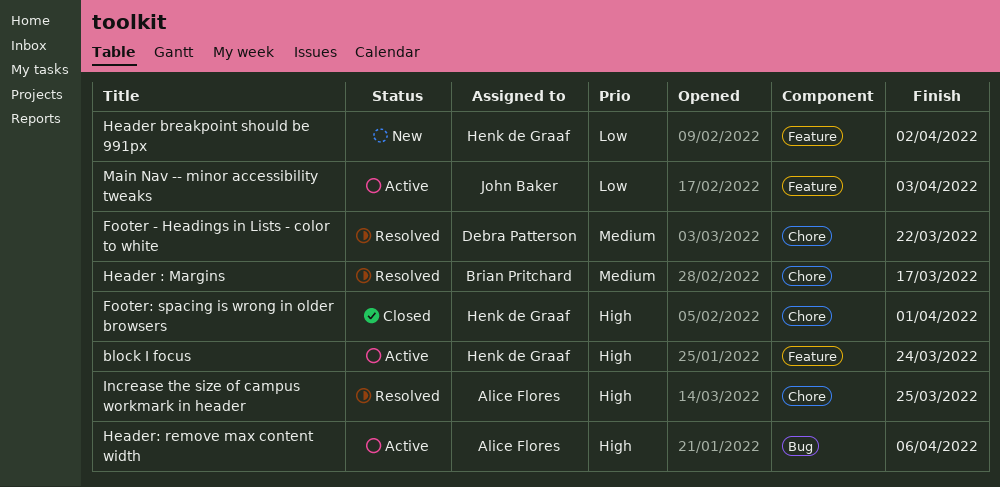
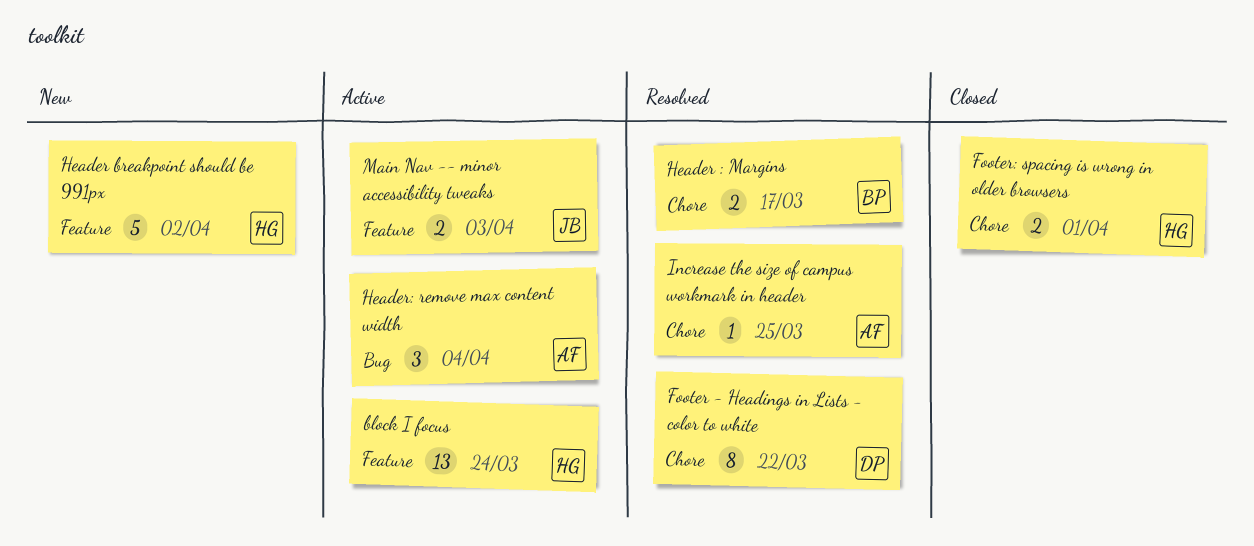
Header: remove max content width, due: Apr 6 -> Apr 4

